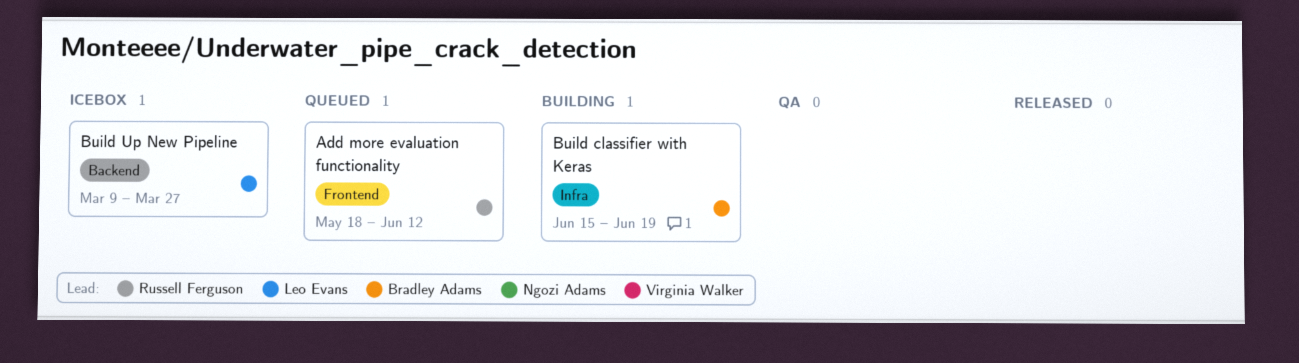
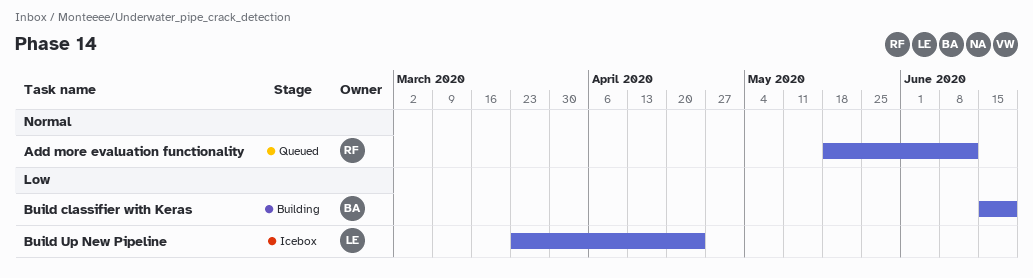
Build Up New Pipeline, start: Mar 9 -> Mar 23
Build Up New Pipeline, due: Mar 27 -> Apr 24

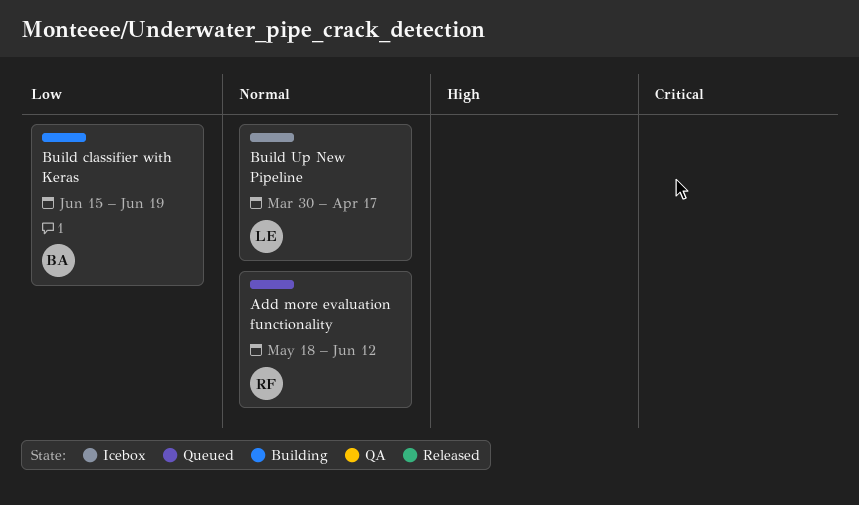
Build Up New Pipeline, priority: Low -> Normal
Build Up New Pipeline, start: Mar 23 -> Mar 30
Build Up New Pipeline, due: Apr 24 -> Apr 17

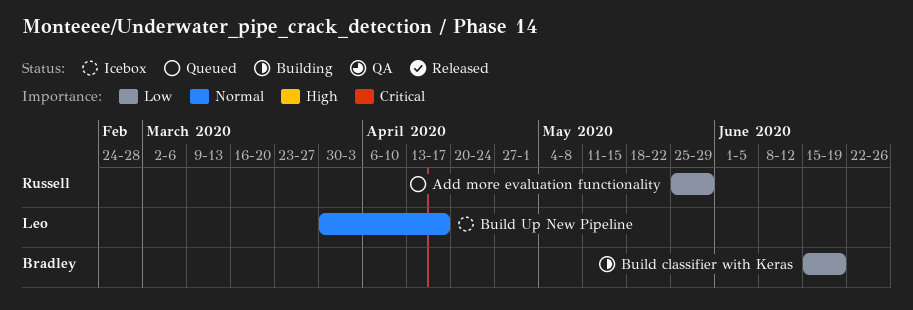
Add more evaluation functionality, priority: Normal -> Low
Add more evaluation functionality, start: May 18 -> May 25
Add more evaluation functionality, due: Jun 12 -> May 29

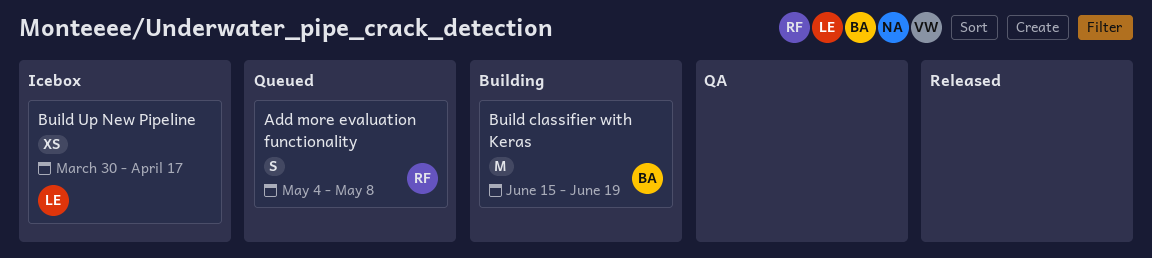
Add more evaluation functionality, start: May 25 -> May 4
Add more evaluation functionality, due: May 29 -> May 8

